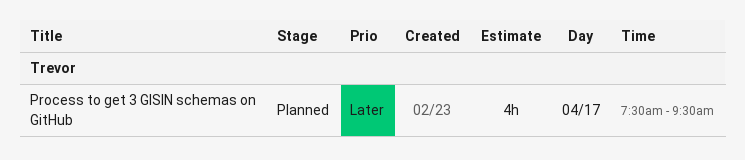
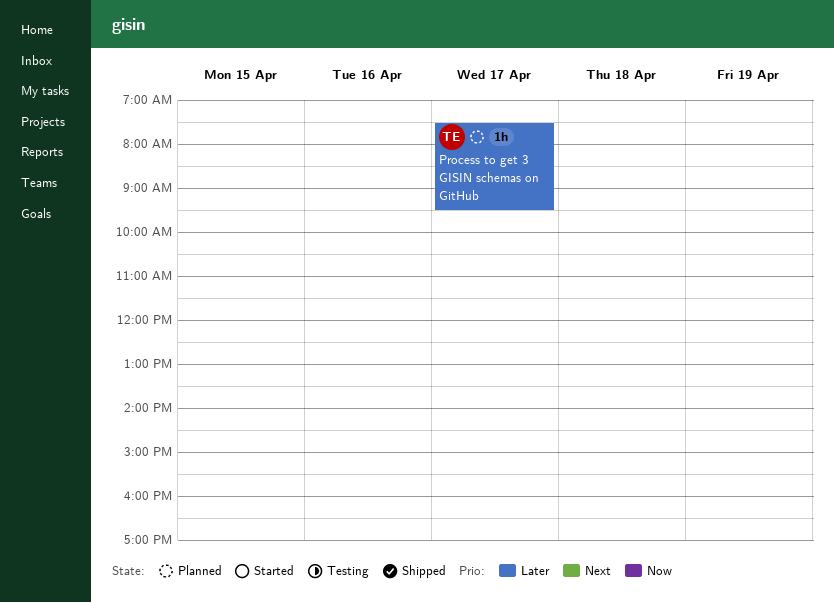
Process to get 3 GISIN schemas on GitHub, estimate: 4h -> 1h

